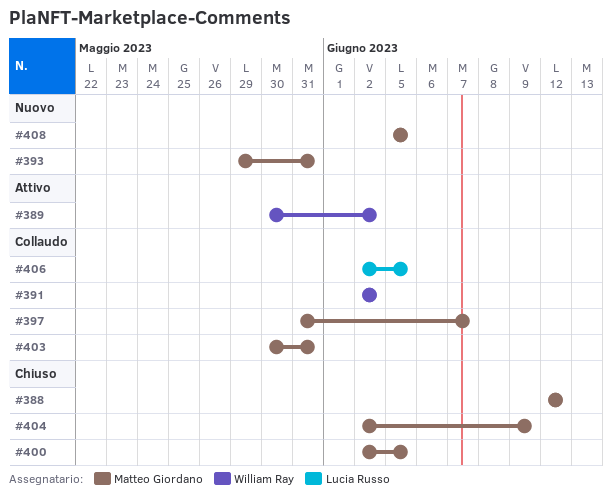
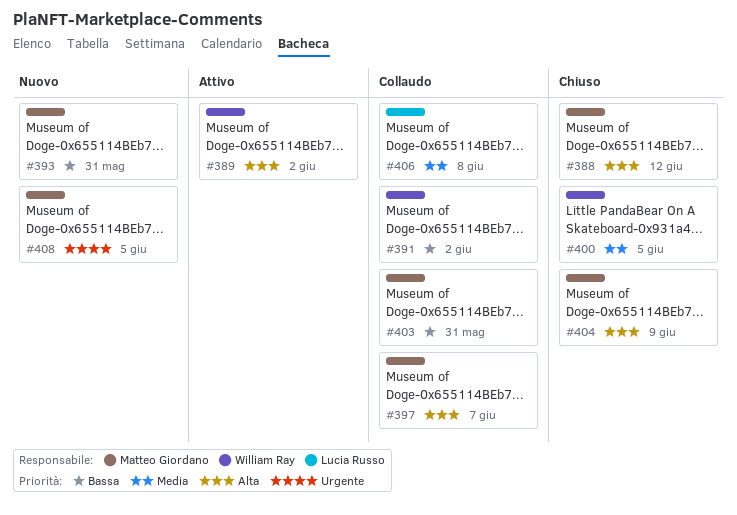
#400, owner: Matteo Giordano -> William Ray
#406, due: Jun 5 -> Jun 8

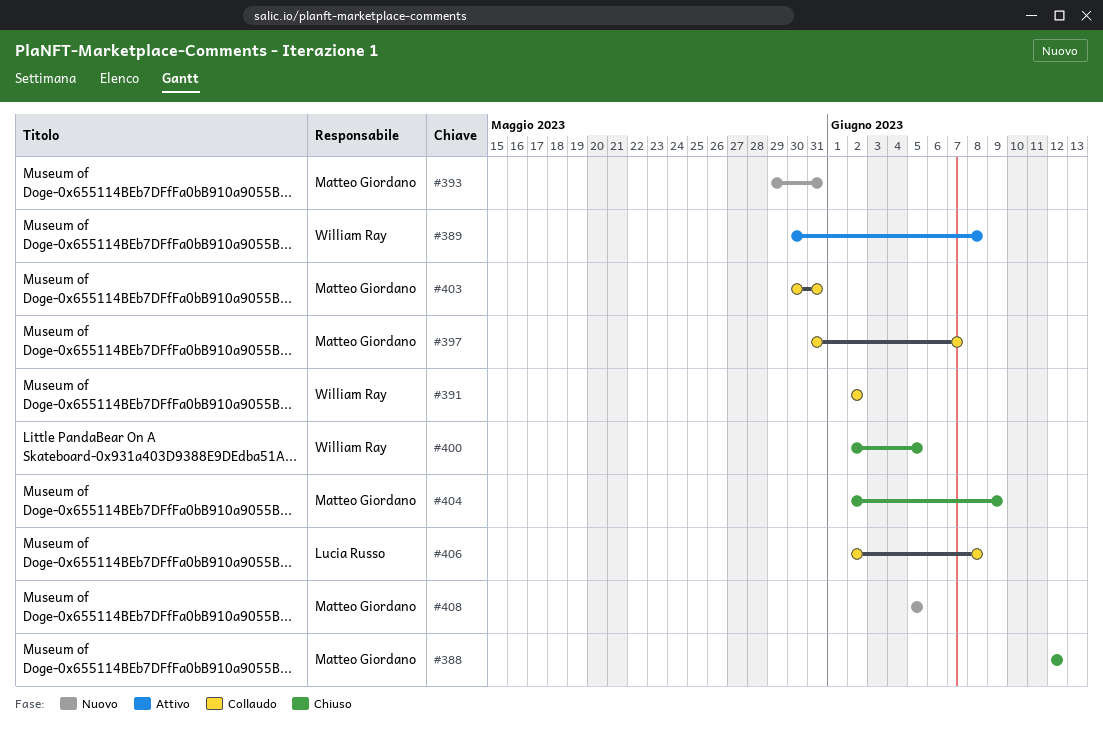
#389, due: Jun 2 -> Jun 8

